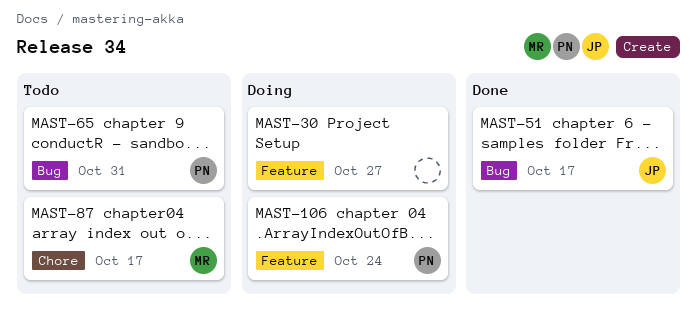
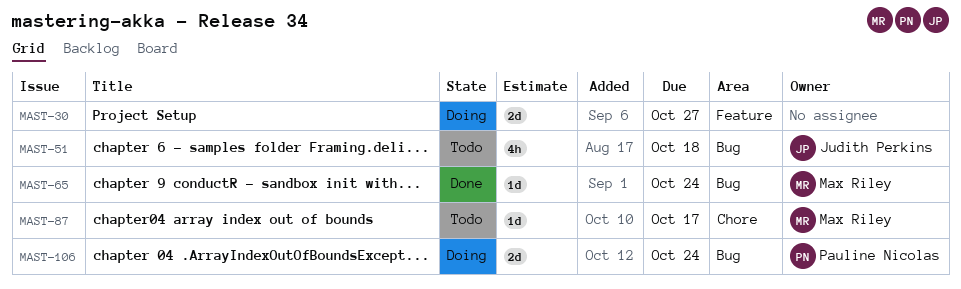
MAST-51, status: Done -> Todo
MAST-51, due: Oct 17 -> Oct 18
MAST-65, status: Todo -> Done
MAST-65, owner: Pauline Nicolas -> Max Riley
MAST-65, due: Oct 31 -> Oct 24
MAST-106, label: Feature -> Bug

